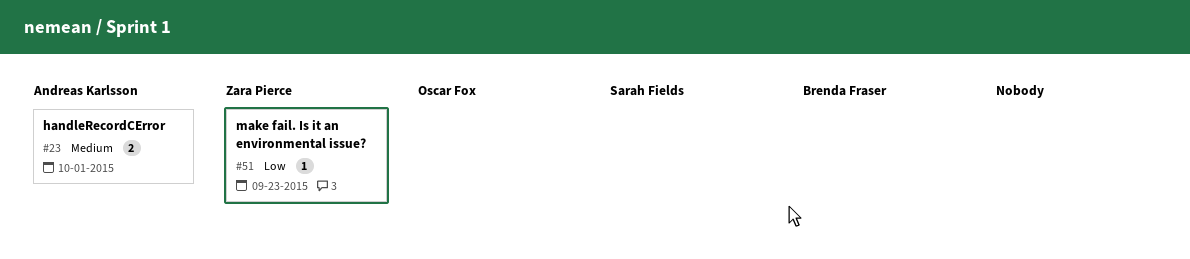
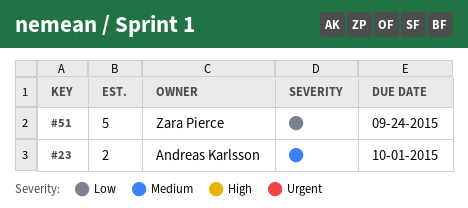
#51, estimate: 1 -> 5
#51, due: Sep 23 -> Sep 24

